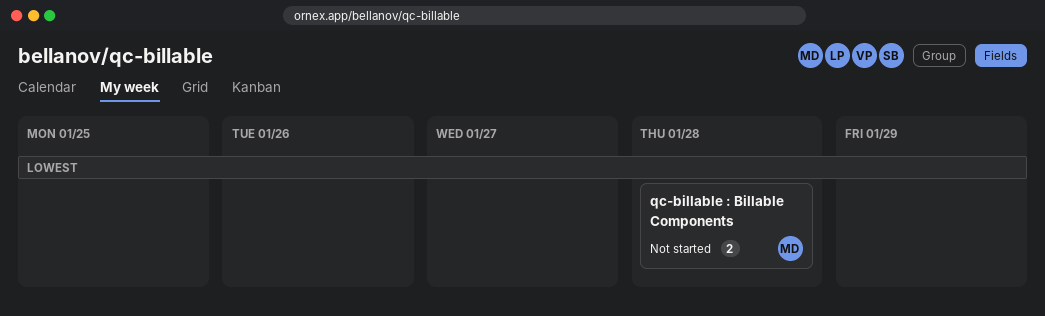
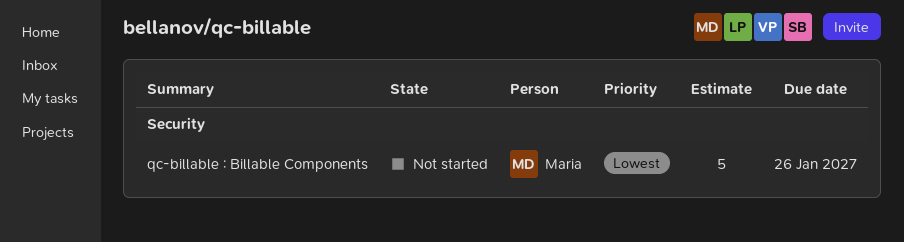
qc-billable : Billable Components, estimate: 2 -> 5
qc-billable : Billable Components, due: Jan 28 -> Jan 26

